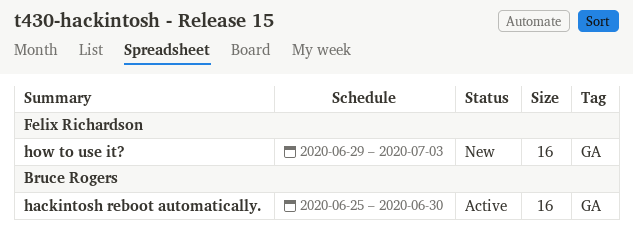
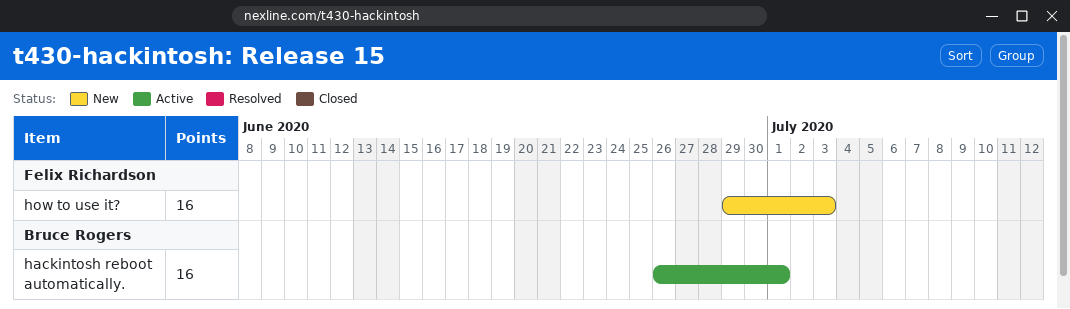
hackintosh reboot automatically., start: Jun 25 -> Jun 26
hackintosh reboot automatically., due: Jun 30 -> Jul 1

